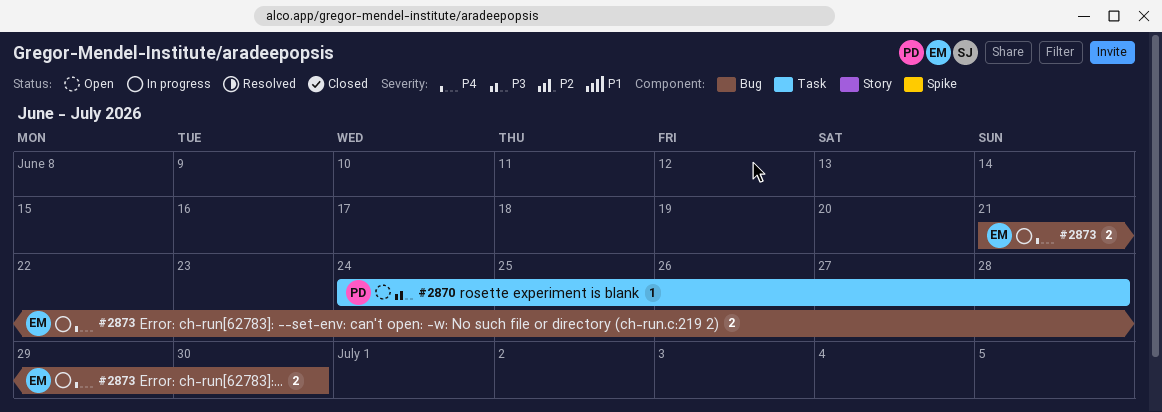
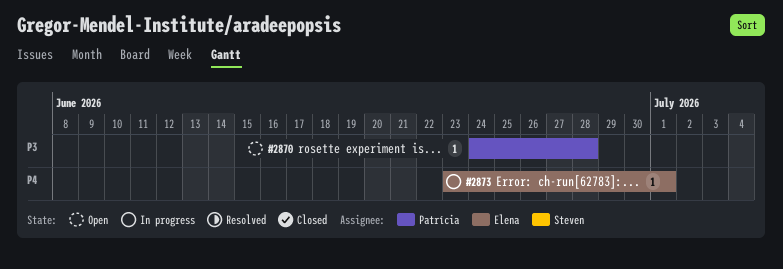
#2873, estimate: 2 -> 1
#2873, start: Jun 21 -> Jun 23
#2873, due: Jun 30 -> Jul 1

